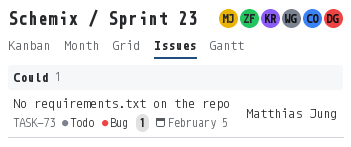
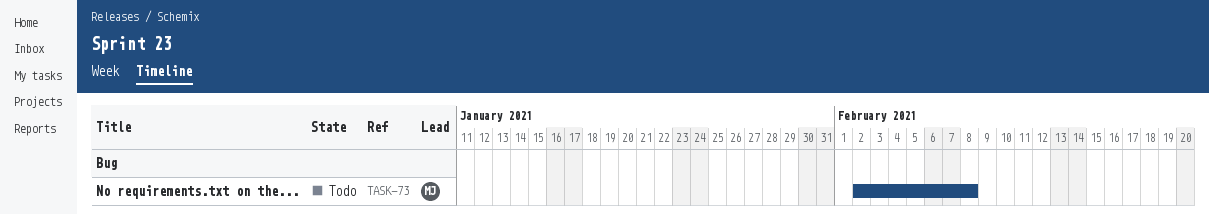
TASK-73, due: Feb 5 -> Feb 8

